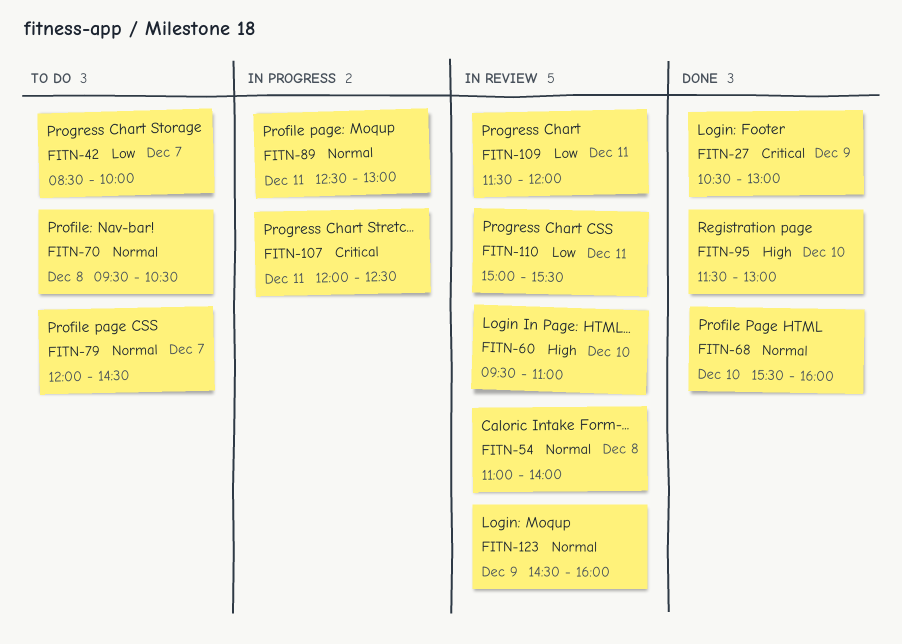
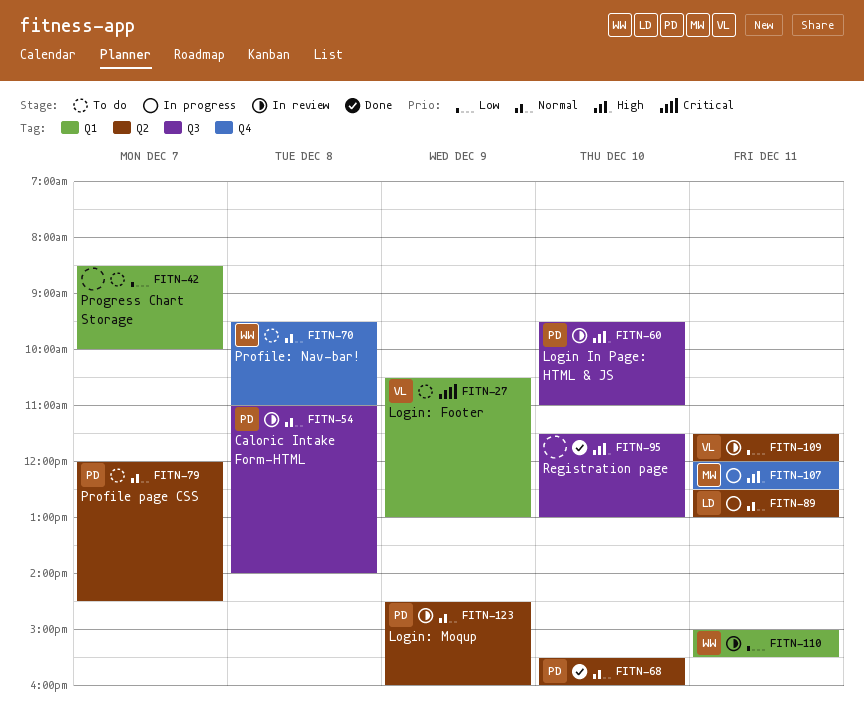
FITN-27, status: Done -> To do
FITN-70, ends: 10:30 -> 11:00
FITN-107, priority: Critical -> High

